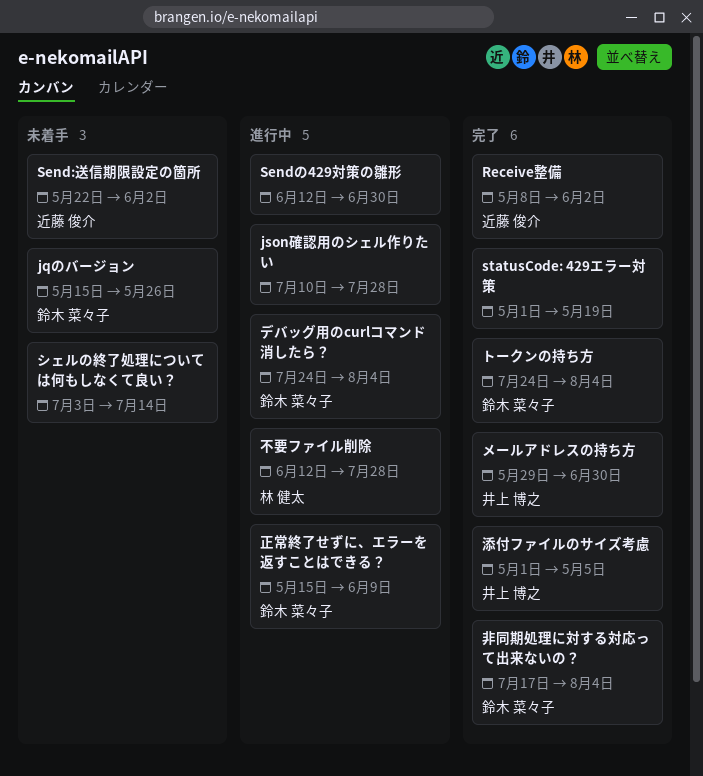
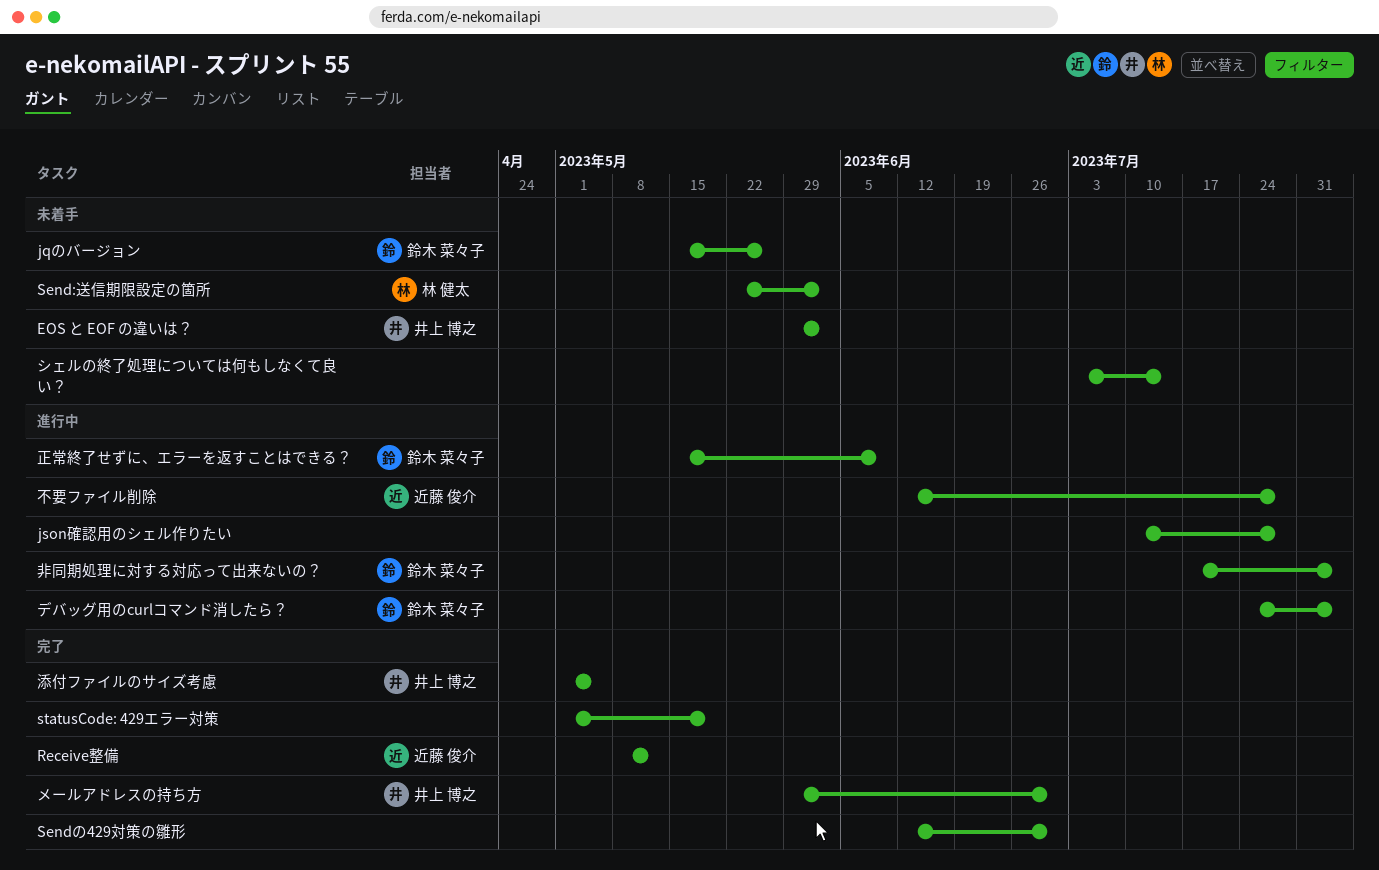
EOS と EOF の違いは？: none -> present
Receive整備, due: Jun 2 -> May 12
Send:送信期限設定の箇所, owner: 近藤 俊介 -> 林 健太
Sendの429対策の雛形, status: 進行中 -> 完了
トークンの持ち方: present -> none
不要ファイル削除, owner: 林 健太 -> 近藤 俊介
非同期処理に対する対応って出来ないの？, status: 完了 -> 進行中

